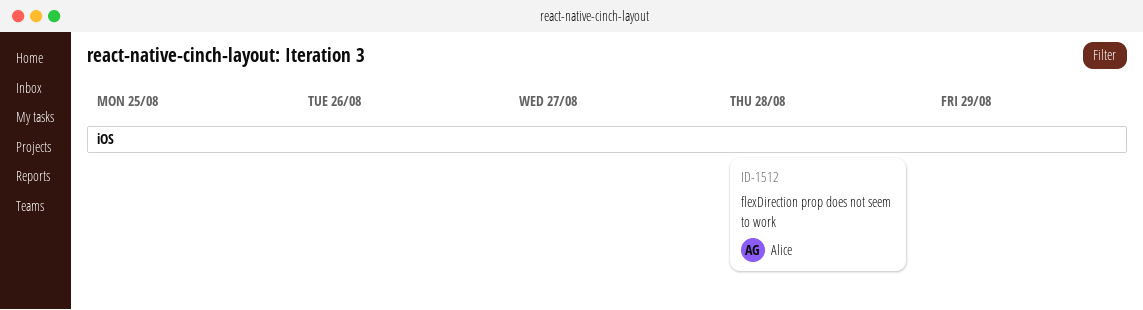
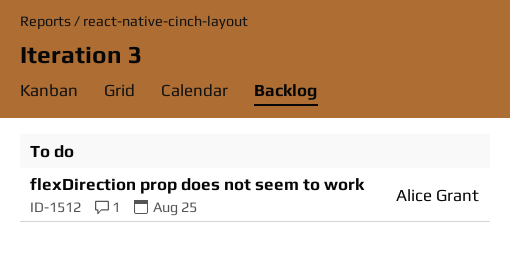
ID-1512, due: Aug 28 -> Aug 25

